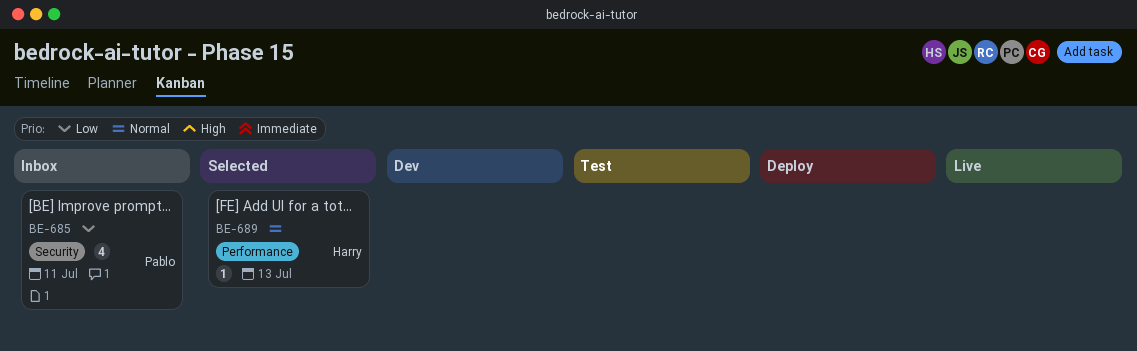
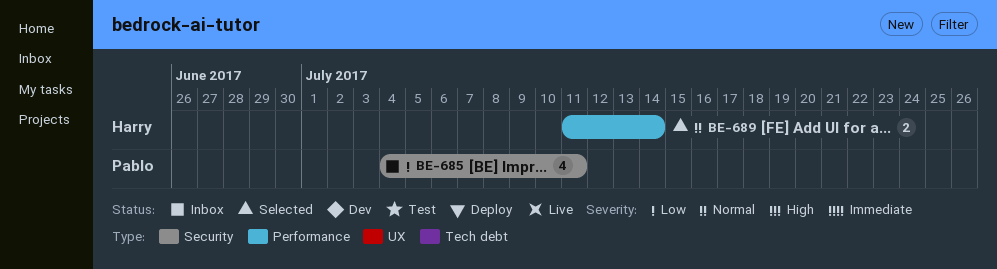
BE-689, estimate: 1 -> 2
BE-689, due: Jul 13 -> Jul 14

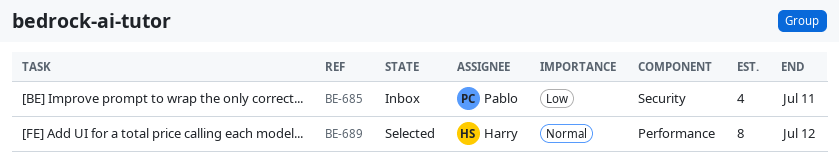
BE-689, estimate: 2 -> 8
BE-689, due: Jul 14 -> Jul 12

